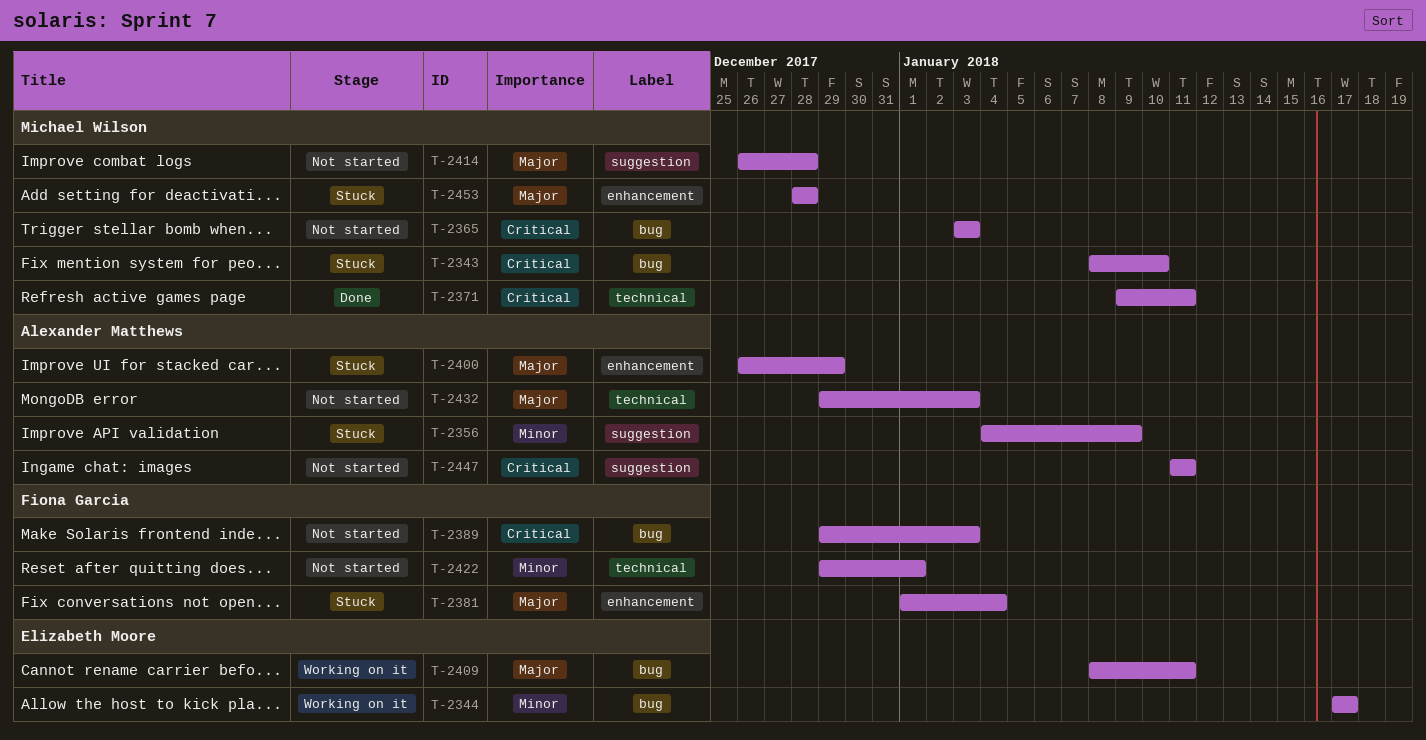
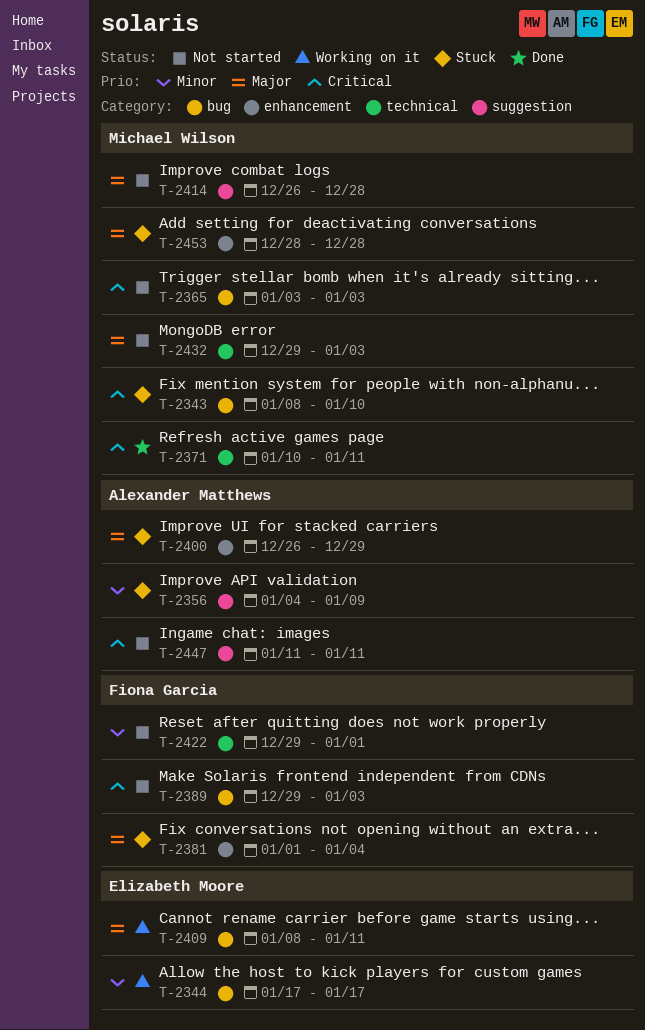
T-2371, start: Jan 9 -> Jan 10
T-2432, owner: Alexander Matthews -> Michael Wilson

